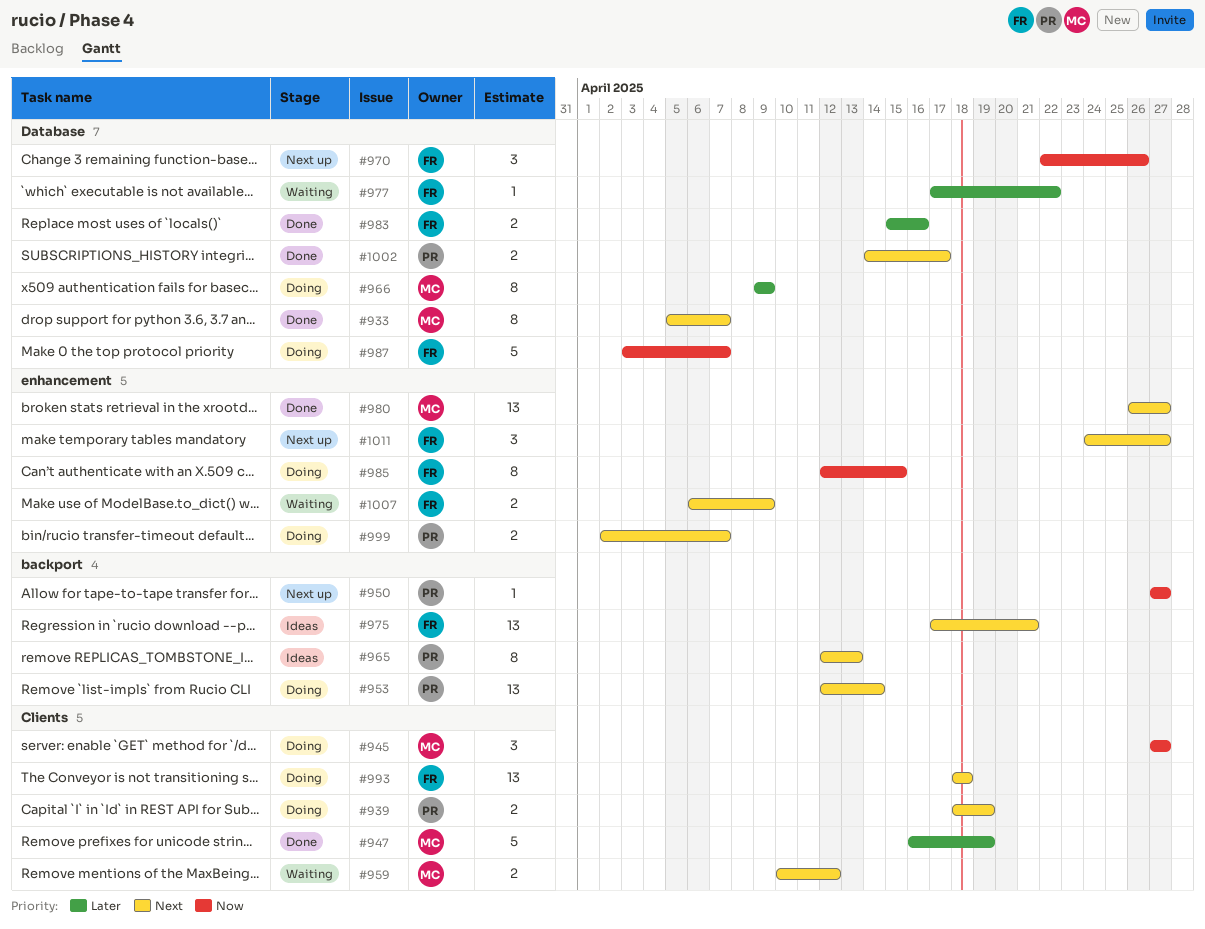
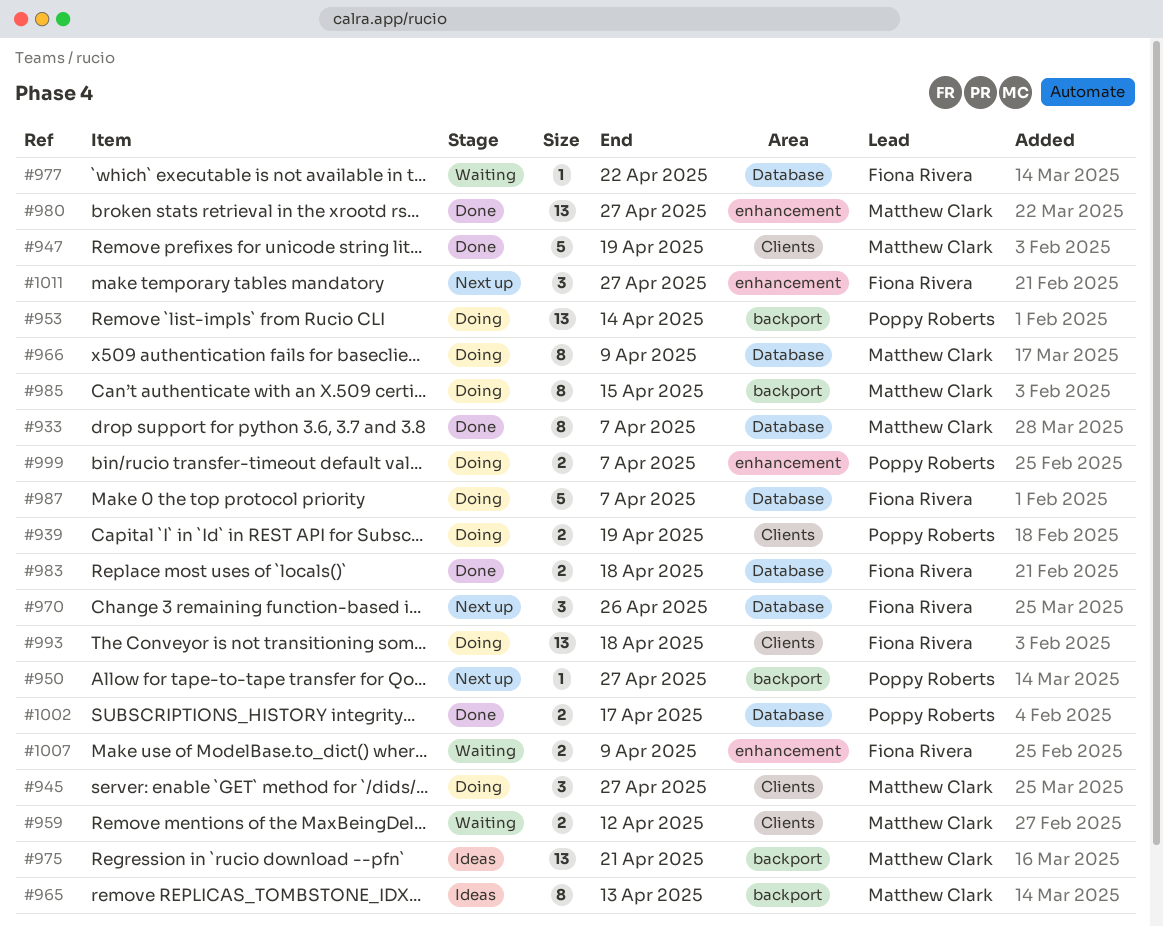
#965, owner: Poppy Roberts -> Matthew Clark
#975, owner: Fiona Rivera -> Matthew Clark
#983, due: Apr 16 -> Apr 18
#985, owner: Fiona Rivera -> Matthew Clark
#985, label: enhancement -> backport

